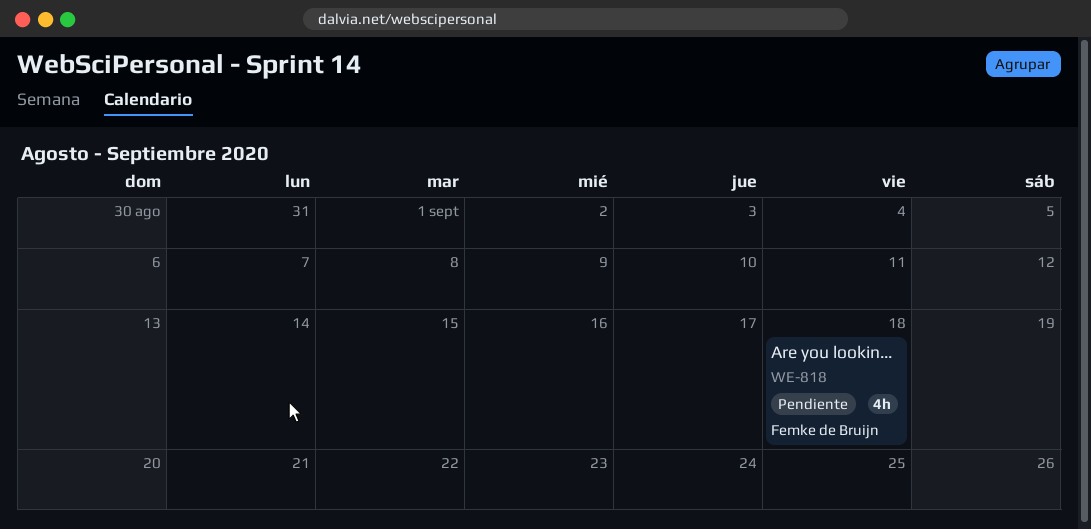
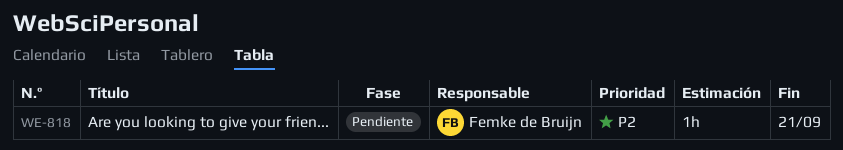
WE-818, estimate: 4h -> 1h
WE-818, due: Sep 18 -> Sep 21

